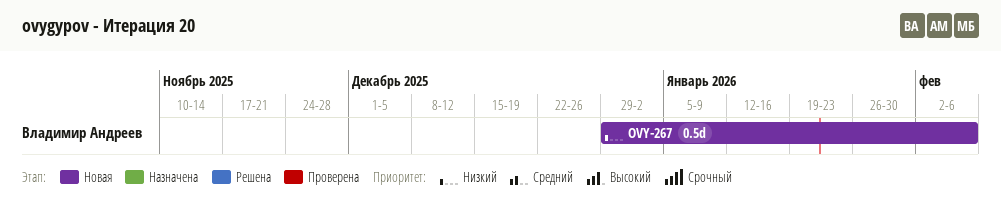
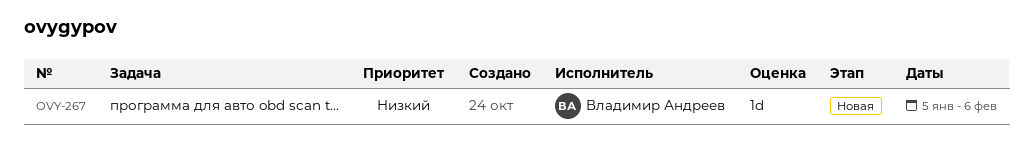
OVY-267, estimate: 0.5d -> 1d
OVY-267, start: Dec 29 -> Jan 5

